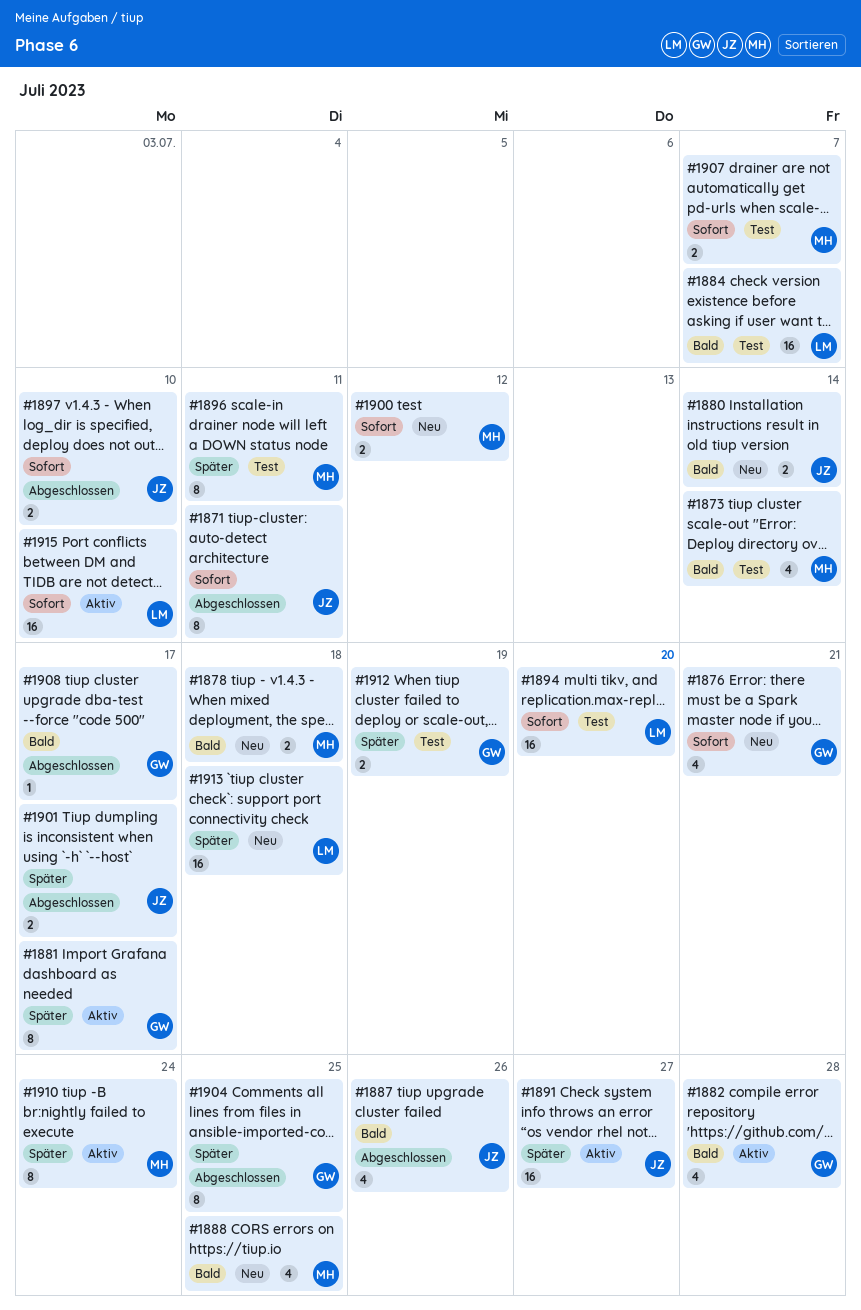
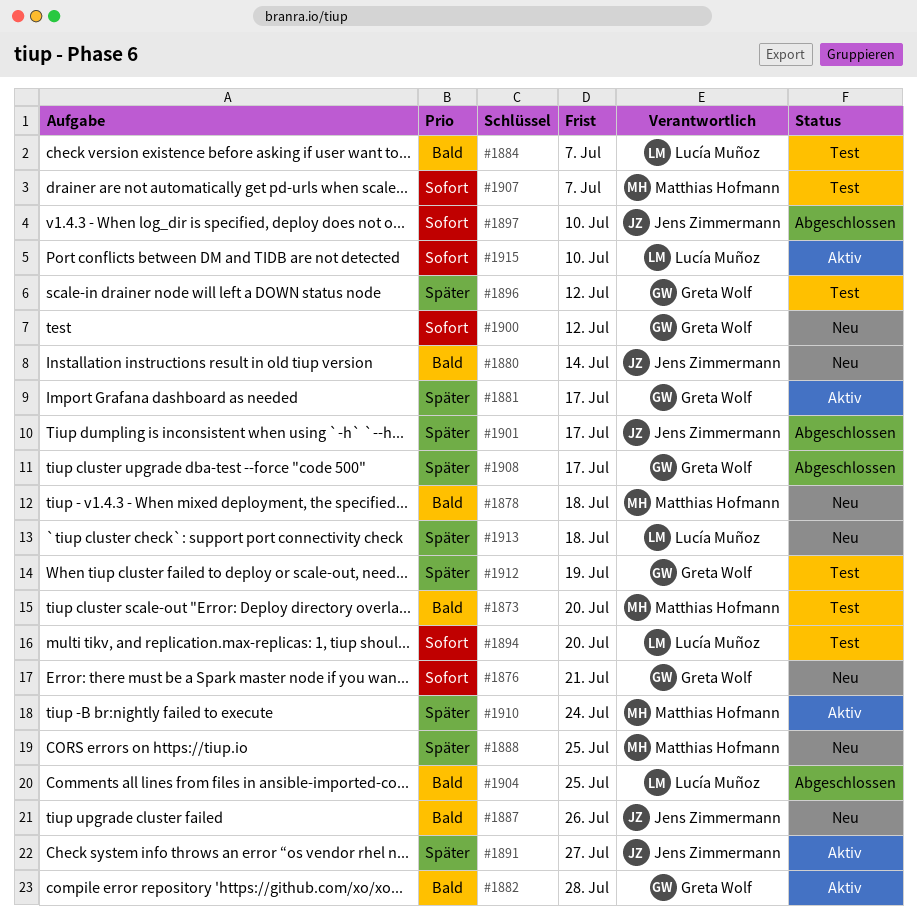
#1871: present -> none
#1873, due: Jul 14 -> Jul 20
#1887, status: Abgeschlossen -> Neu
#1888, priority: Bald -> Später
#1896, owner: Matthias Hofmann -> Greta Wolf
#1896, due: Jul 11 -> Jul 12
#1900, owner: Matthias Hofmann -> Greta Wolf
#1904, owner: Greta Wolf -> Lucía Muñoz
#1904, priority: Später -> Bald
#1908, priority: Bald -> Später

